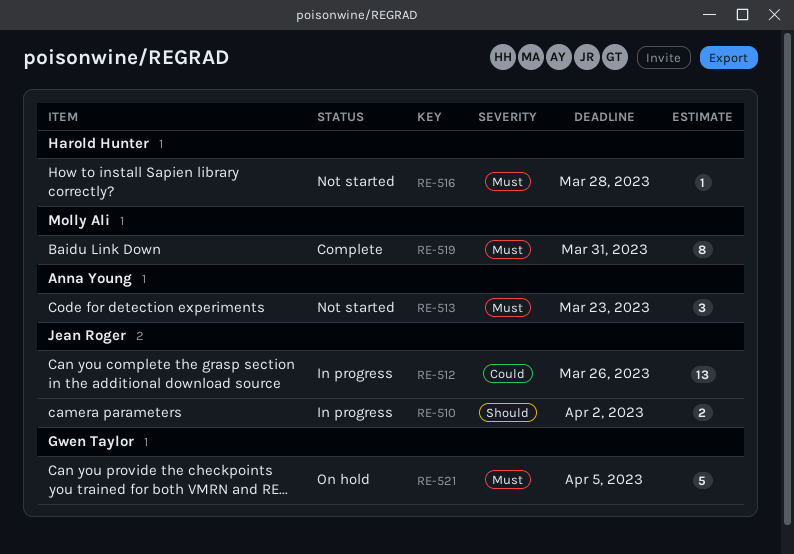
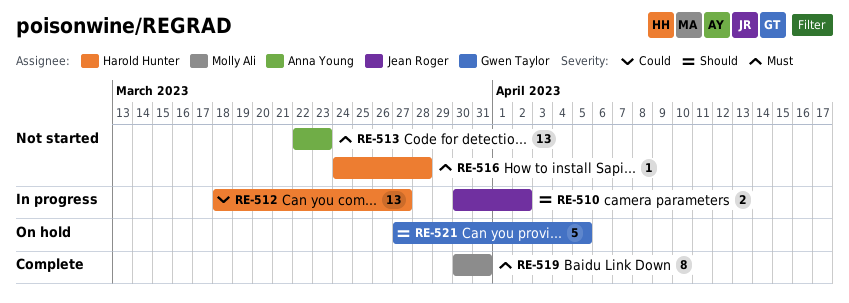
RE-512, owner: Jean Roger -> Harold Hunter
RE-512, due: Mar 26 -> Mar 27
RE-513, estimate: 3 -> 13
RE-521, priority: Must -> Should

